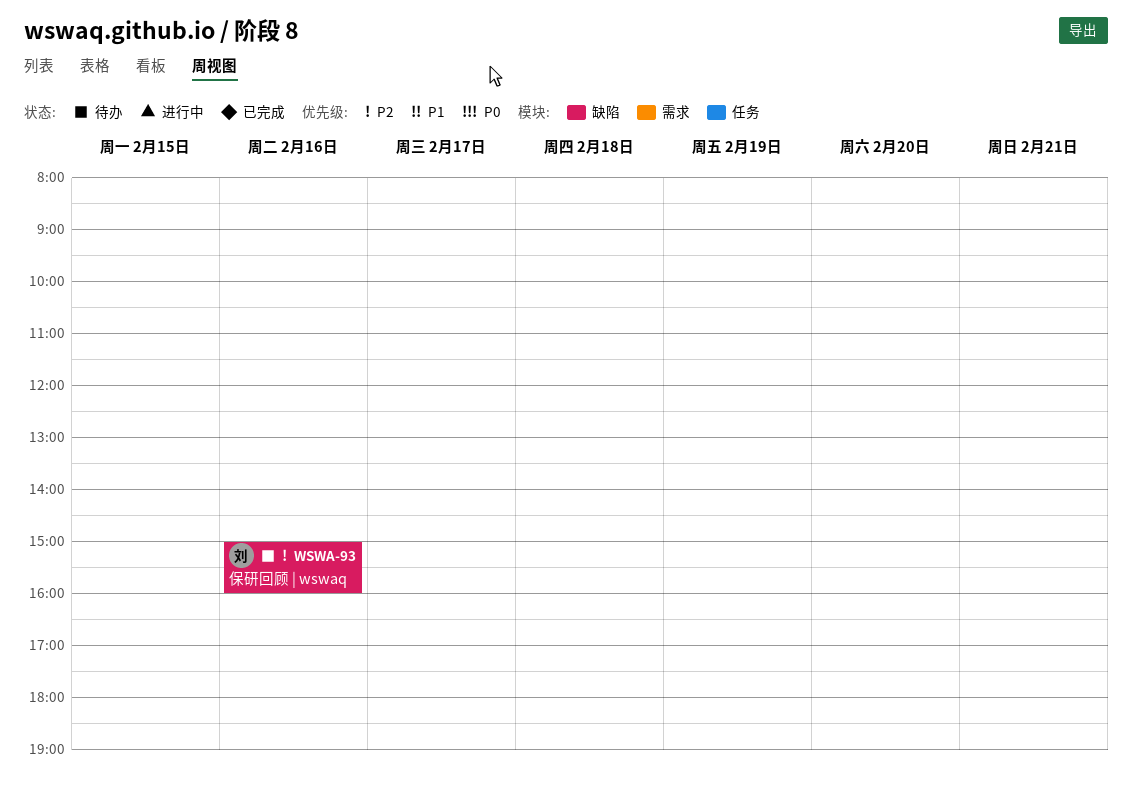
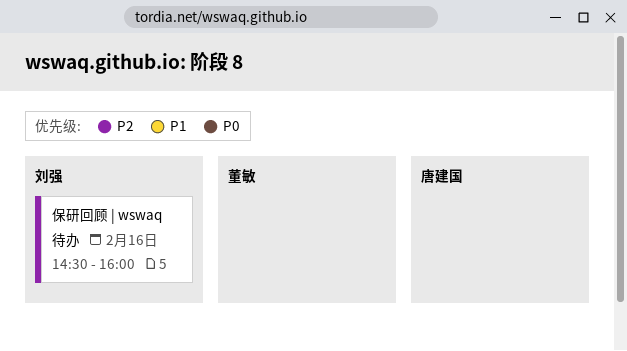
保研回顾 | wswaq, begins: 15:00 -> 14:30

